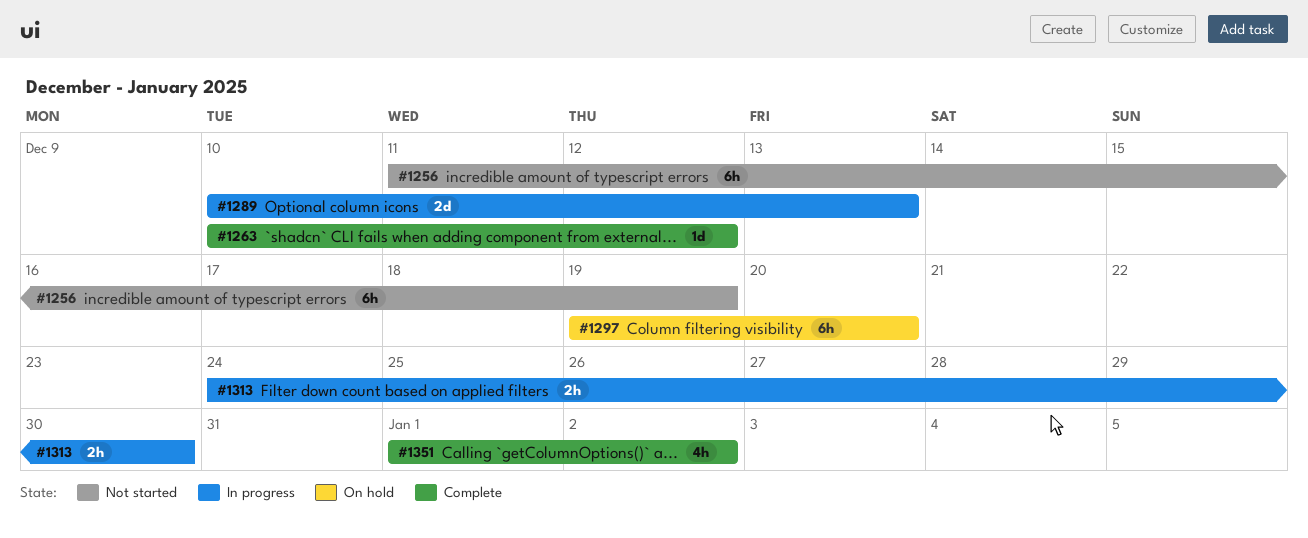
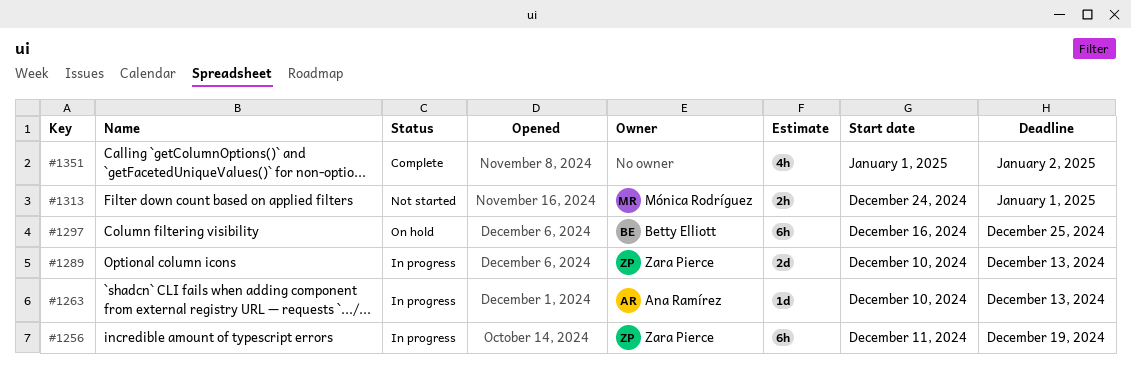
#1256, status: Not started -> In progress
#1263, status: Complete -> In progress
#1263, due: Dec 12 -> Dec 13
#1297, start: Dec 19 -> Dec 16
#1297, due: Dec 20 -> Dec 25
#1313, status: In progress -> Not started
#1313, due: Dec 30 -> Jan 1

